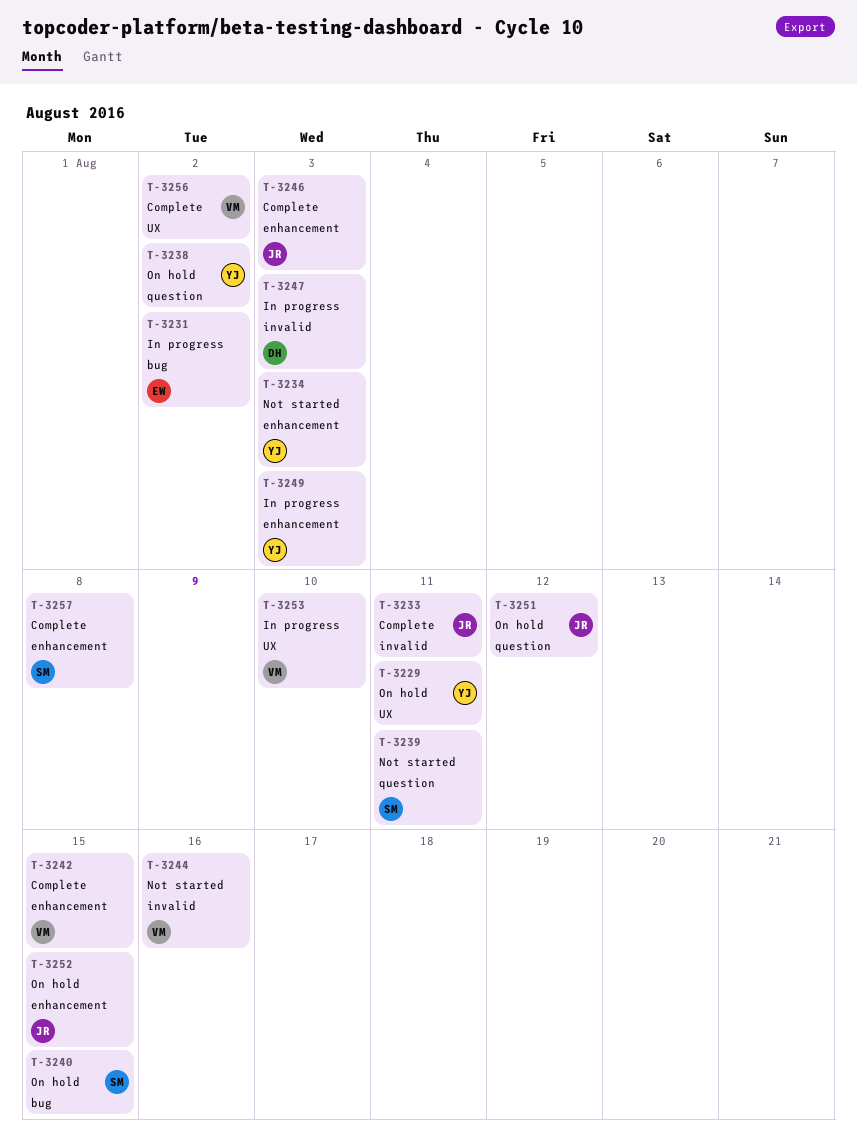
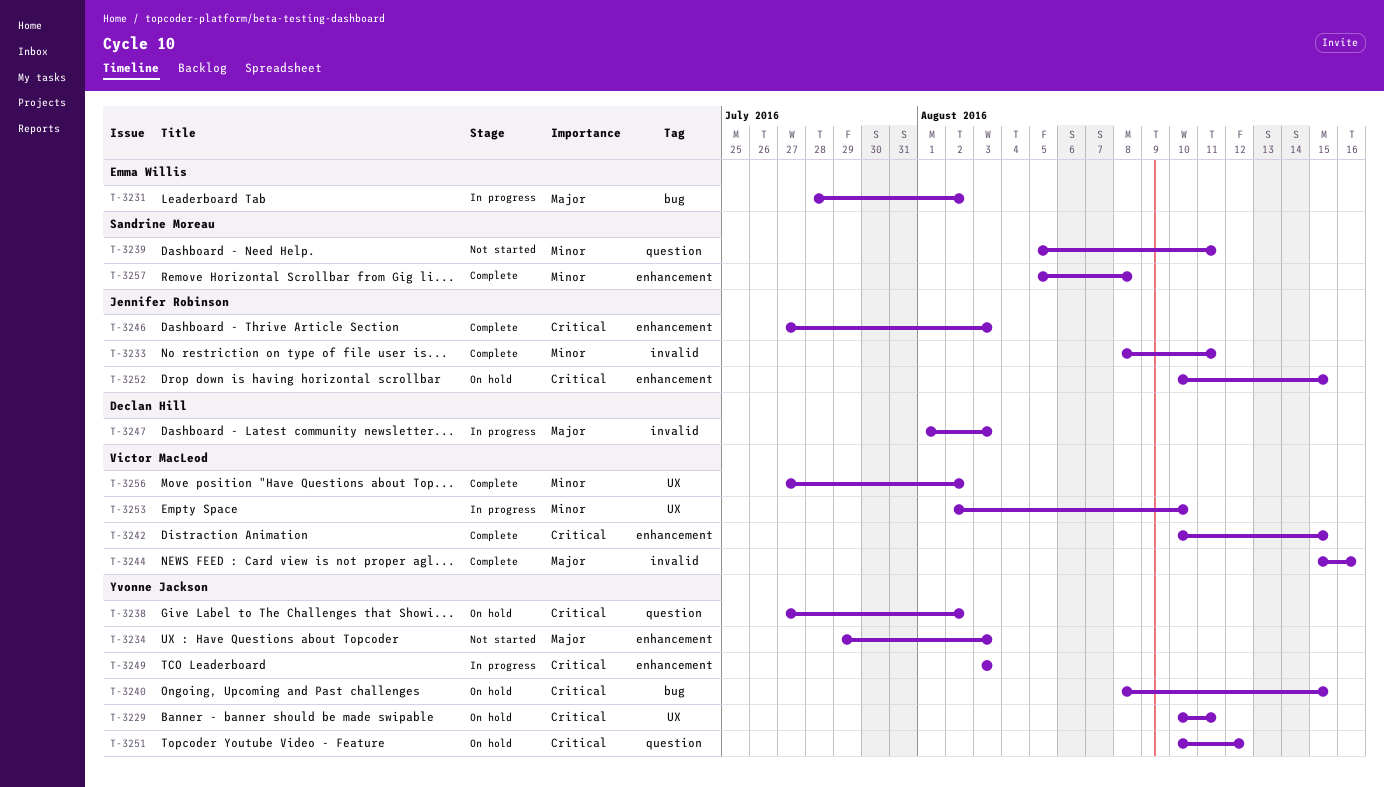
T-3240, owner: Sandrine Moreau -> Yvonne Jackson
T-3244, status: Not started -> Complete
T-3251, owner: Jennifer Robinson -> Yvonne Jackson

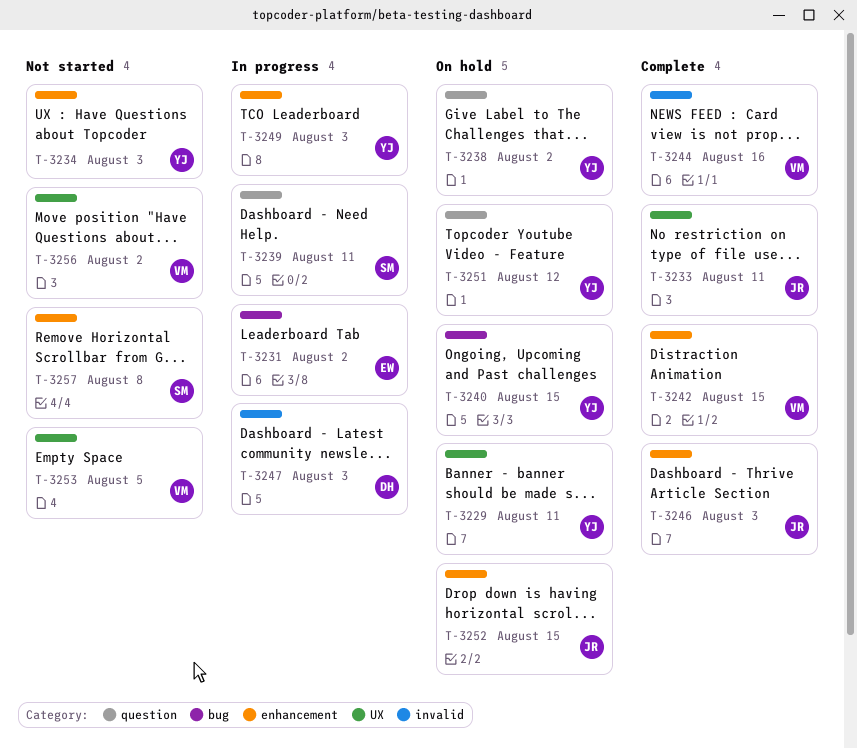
T-3233, label: invalid -> UX
T-3239, status: Not started -> In progress
T-3253, status: In progress -> Not started
T-3253, due: Aug 10 -> Aug 5
T-3256, status: Complete -> Not started
T-3257, status: Complete -> Not started

